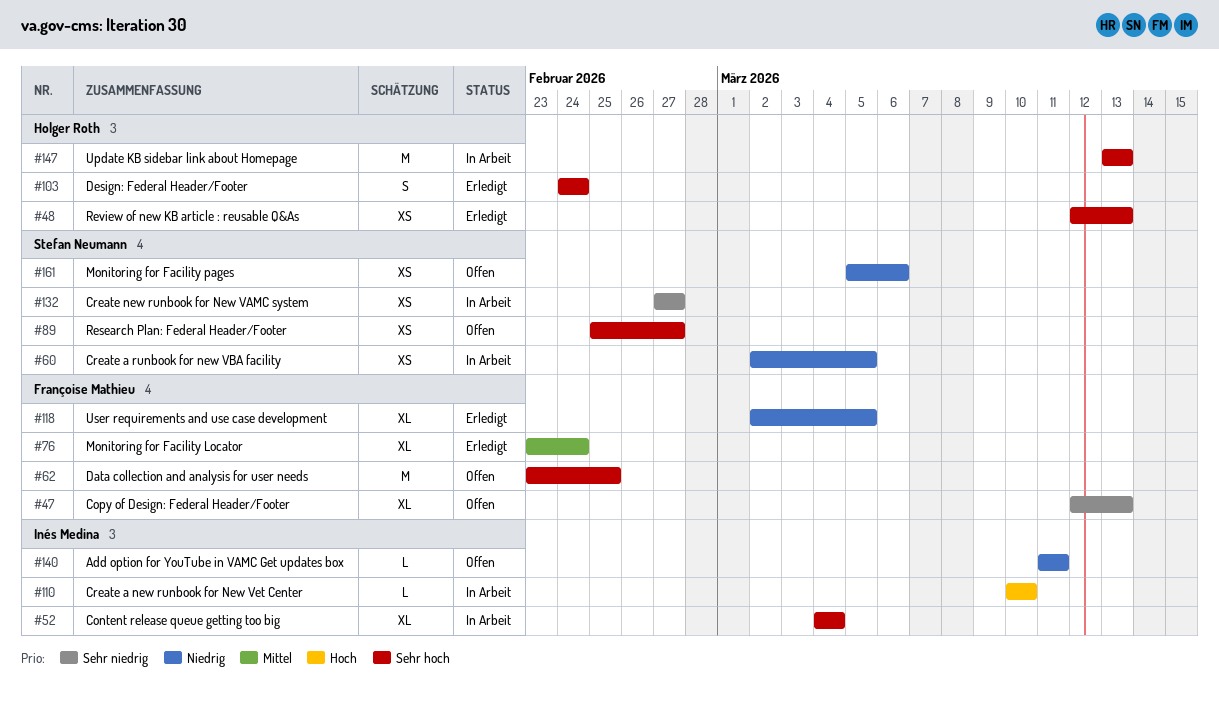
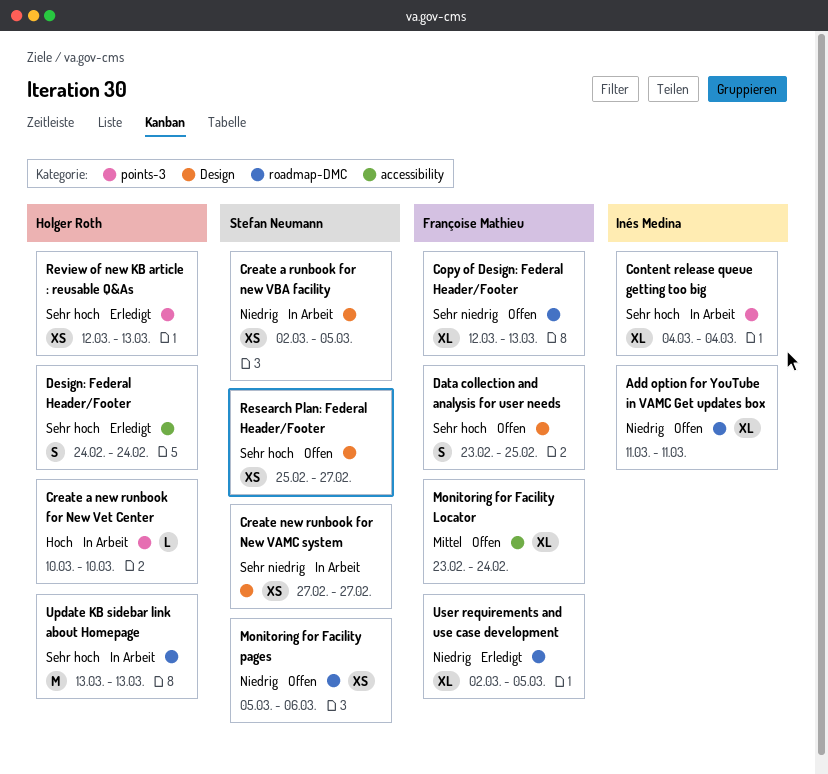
Add option for YouTube in VAMC Get updates box, estimate: L -> XL
Create a new runbook for New Vet Center, owner: Inés Medina -> Holger Roth
Data collection and analysis for user needs, estimate: M -> S
Monitoring for Facility Locator, status: Erledigt -> Offen

